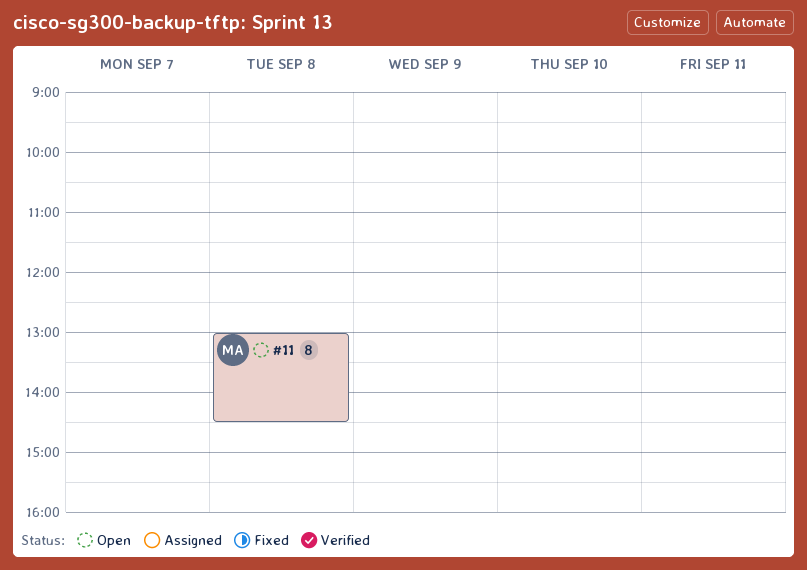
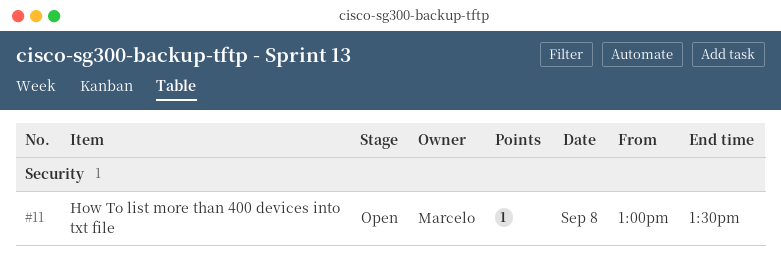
#11, estimate: 8 -> 1
#11, ends: 14:30 -> 13:30

